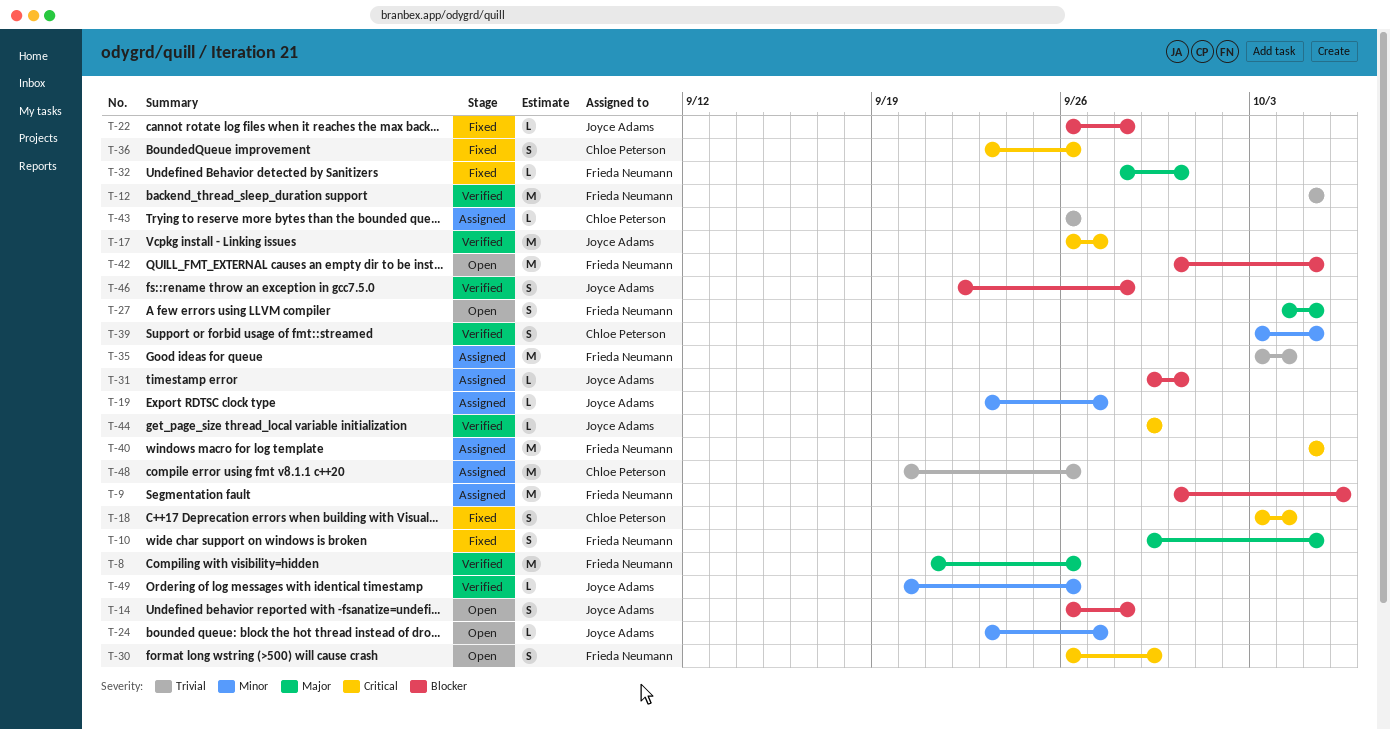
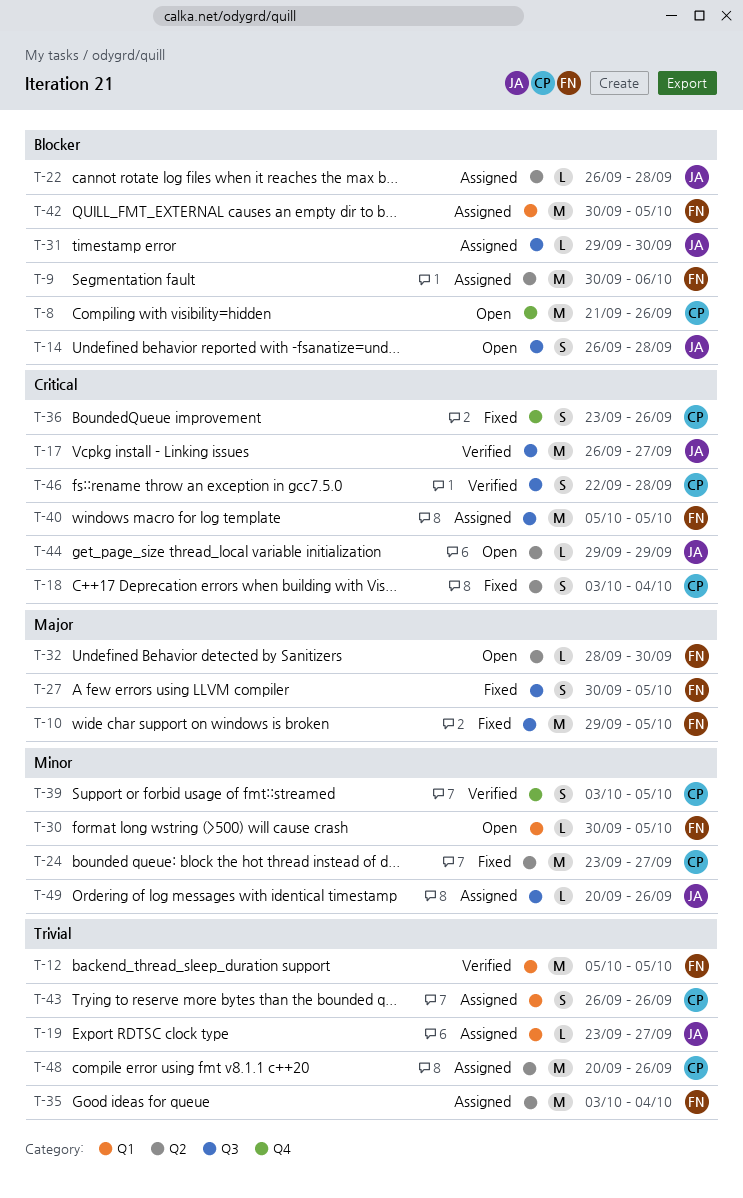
T-8, status: Verified -> Open
T-8, owner: Frieda Neumann -> Chloe Peterson
T-8, priority: Major -> Blocker
T-10, estimate: S -> M
T-19, priority: Minor -> Trivial
T-22, status: Fixed -> Assigned
T-24, status: Open -> Fixed
T-24, owner: Joyce Adams -> Chloe Peterson
T-24, estimate: L -> M
T-27, status: Open -> Fixed
T-27, start: Oct 4 -> Sep 30
T-30, priority: Critical -> Minor
T-30, estimate: S -> L
T-30, start: Sep 26 -> Sep 30
T-30, due: Sep 29 -> Oct 5
T-32, status: Fixed -> Open
T-42, status: Open -> Assigned
T-43, estimate: L -> S
T-44, status: Verified -> Open
T-46, owner: Joyce Adams -> Chloe Peterson
T-46, priority: Blocker -> Critical
T-49, status: Verified -> Assigned

